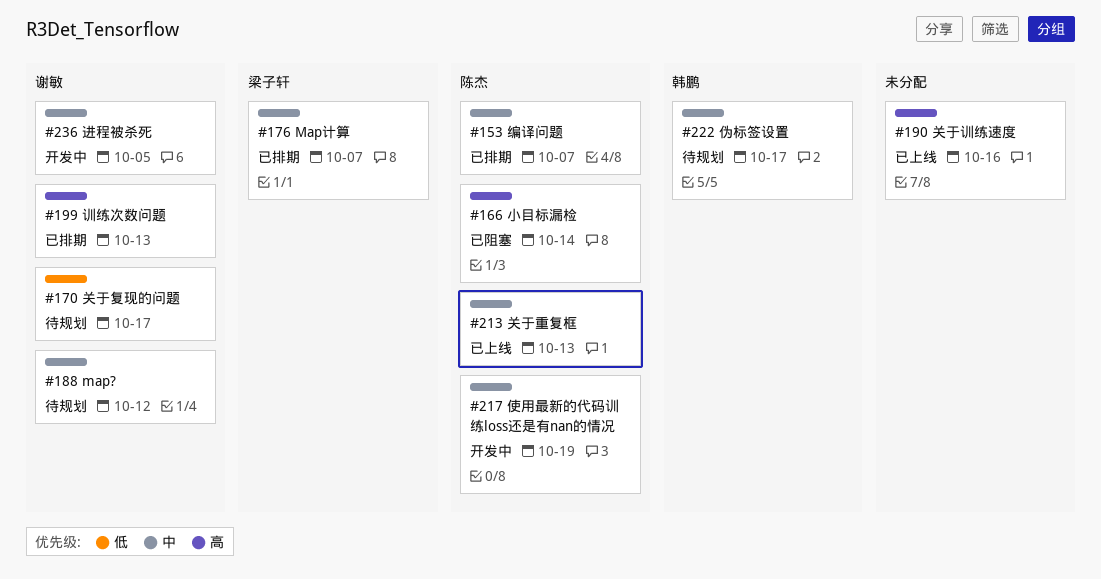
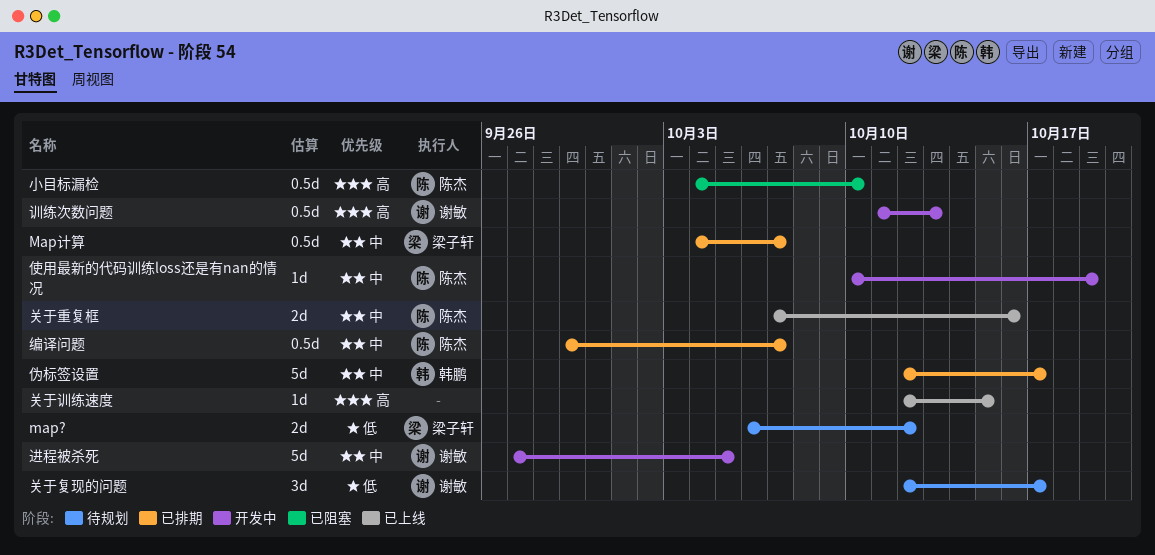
map?, owner: 谢敏 -> 梁子轩
map?, priority: 中 -> 低
伪标签设置, status: 待规划 -> 已排期
关于训练速度, due: Oct 16 -> Oct 15
关于重复框, due: Oct 13 -> Oct 16
小目标漏检, due: Oct 14 -> Oct 10
训练次数问题, status: 已排期 -> 开发中

